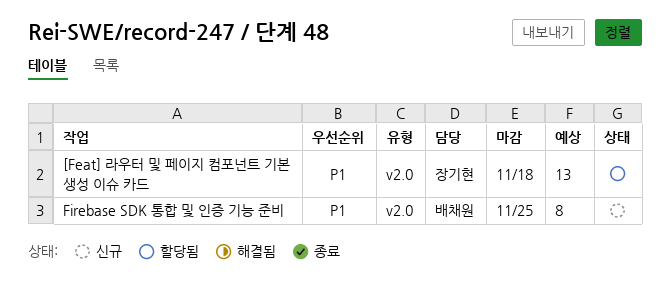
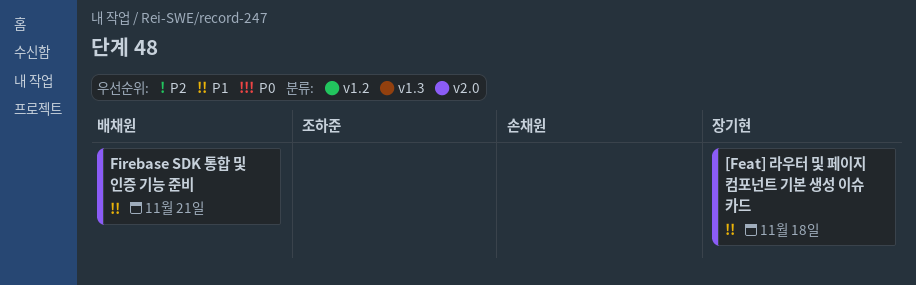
Firebase SDK 통합 및 인증 기능 준비, due: Nov 25 -> Nov 21

